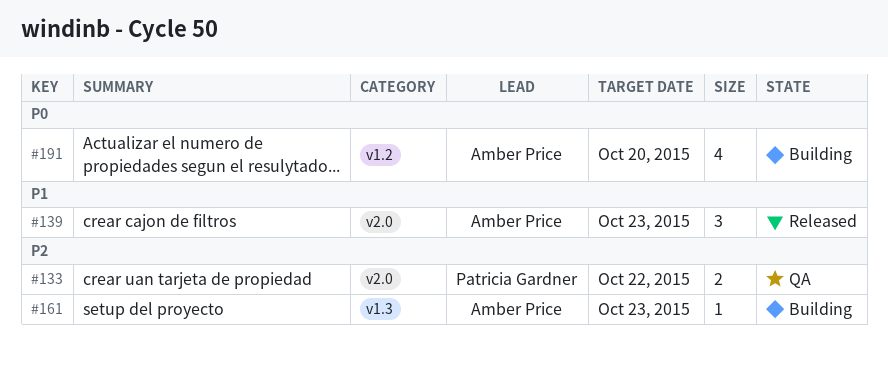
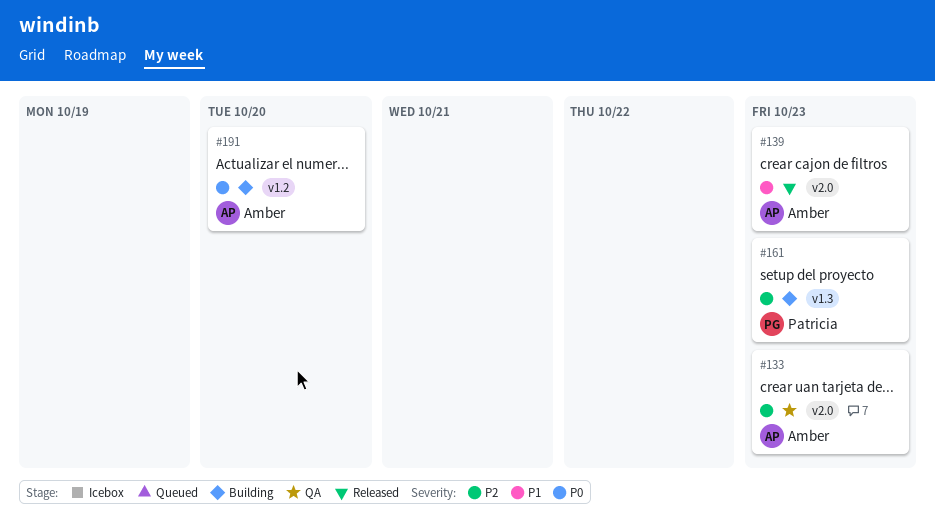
#133, owner: Patricia Gardner -> Amber Price
#133, due: Oct 22 -> Oct 23
#161, owner: Amber Price -> Patricia Gardner

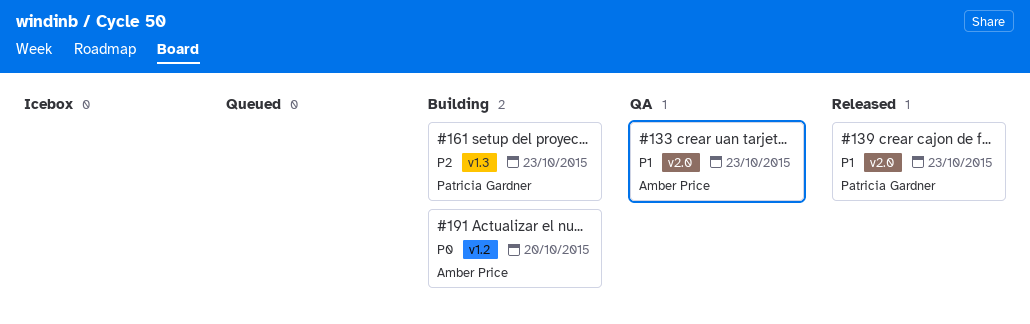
#133, priority: P2 -> P1
#139, owner: Amber Price -> Patricia Gardner

